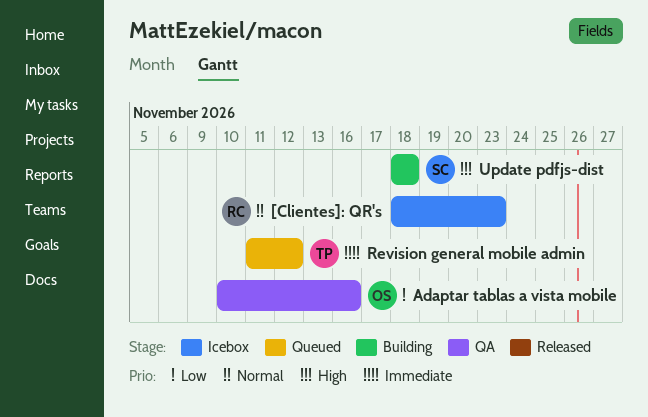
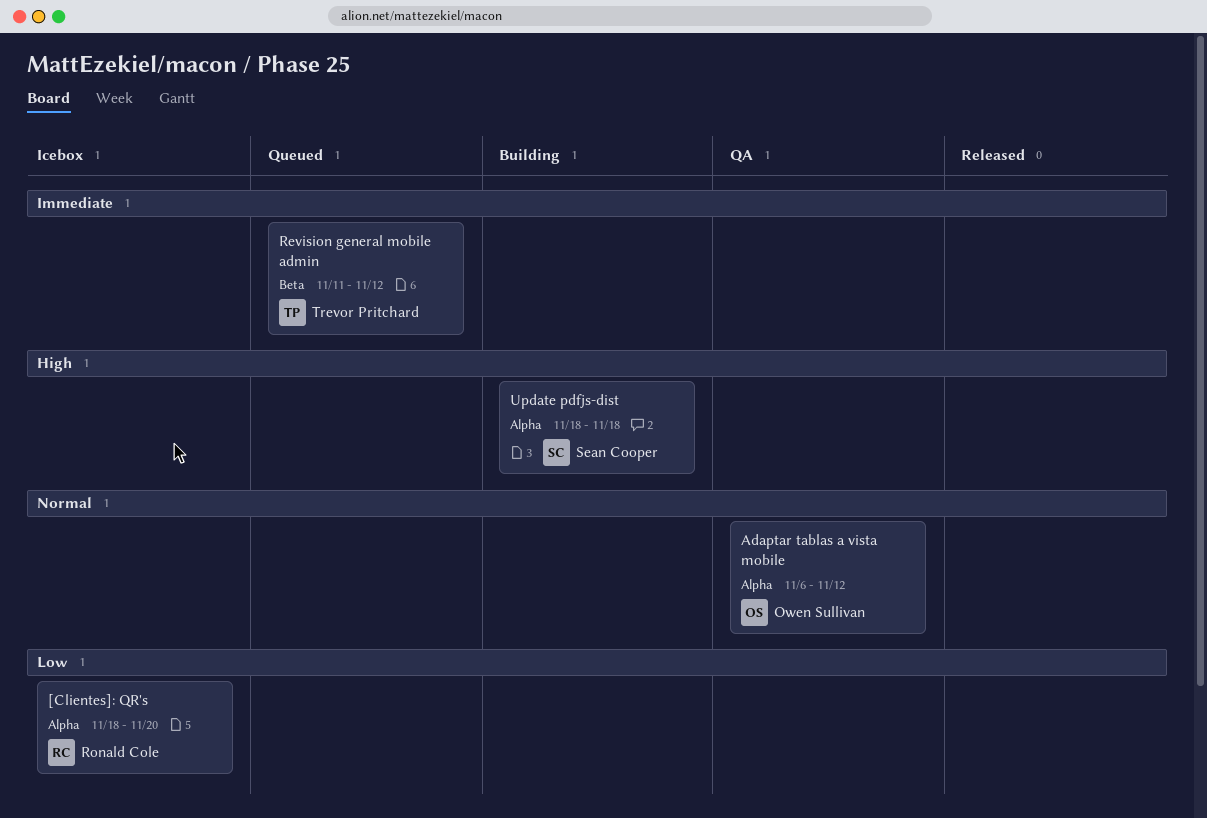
[Clientes]: QR's, priority: Normal -> Low
[Clientes]: QR's, due: Nov 23 -> Nov 20
Adaptar tablas a vista mobile, priority: Low -> Normal
Adaptar tablas a vista mobile, start: Nov 10 -> Nov 6
Adaptar tablas a vista mobile, due: Nov 16 -> Nov 12

